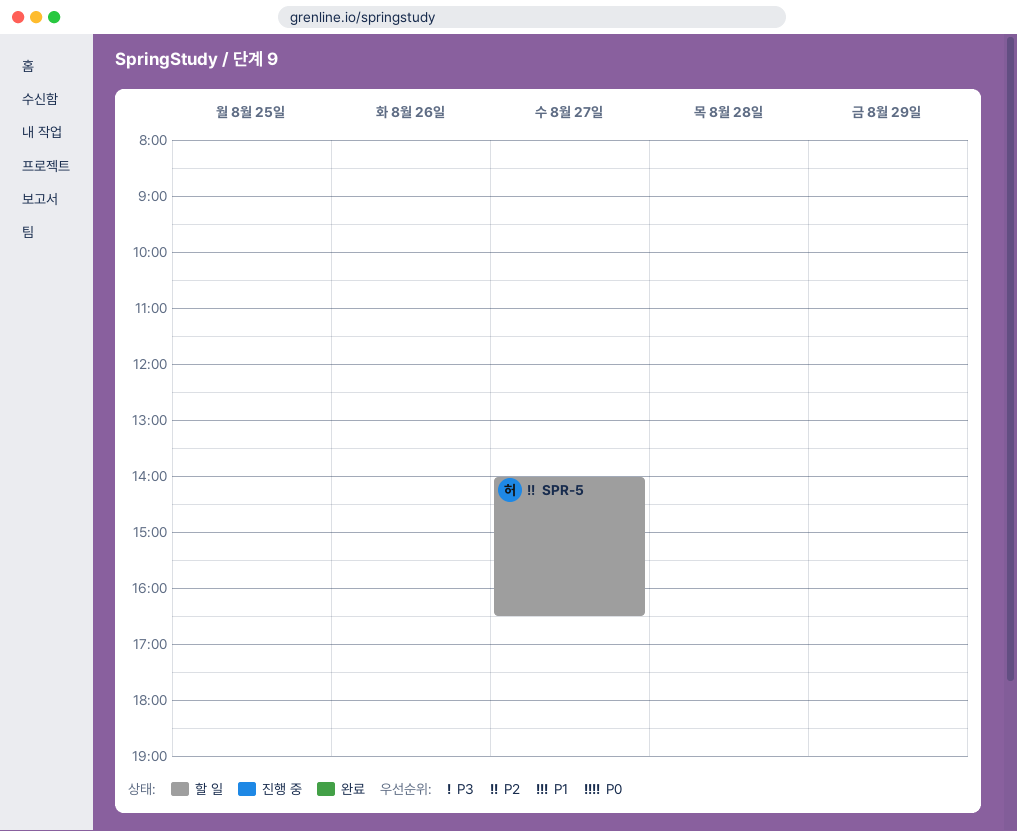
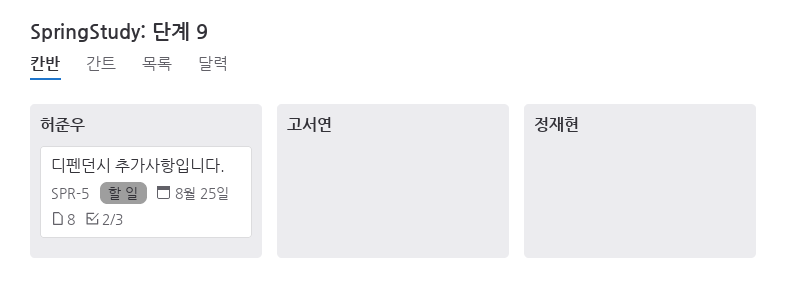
SPR-5, day: Aug 27 -> Aug 25

